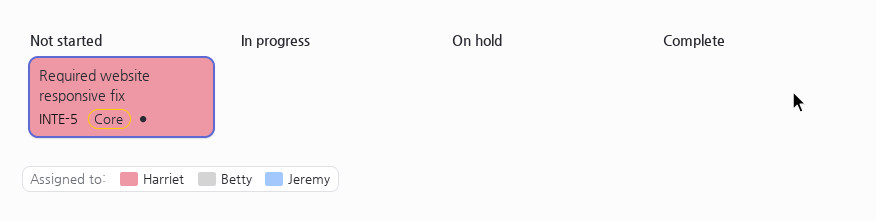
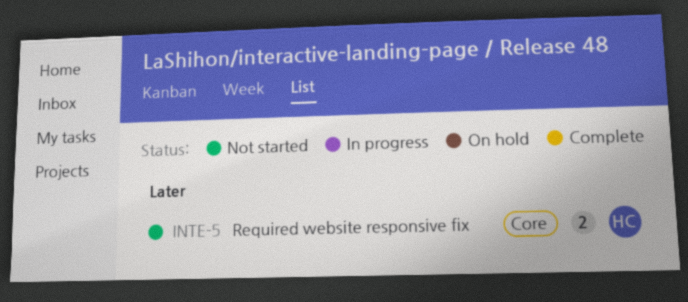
INTE-5, estimate: 1 -> 2

